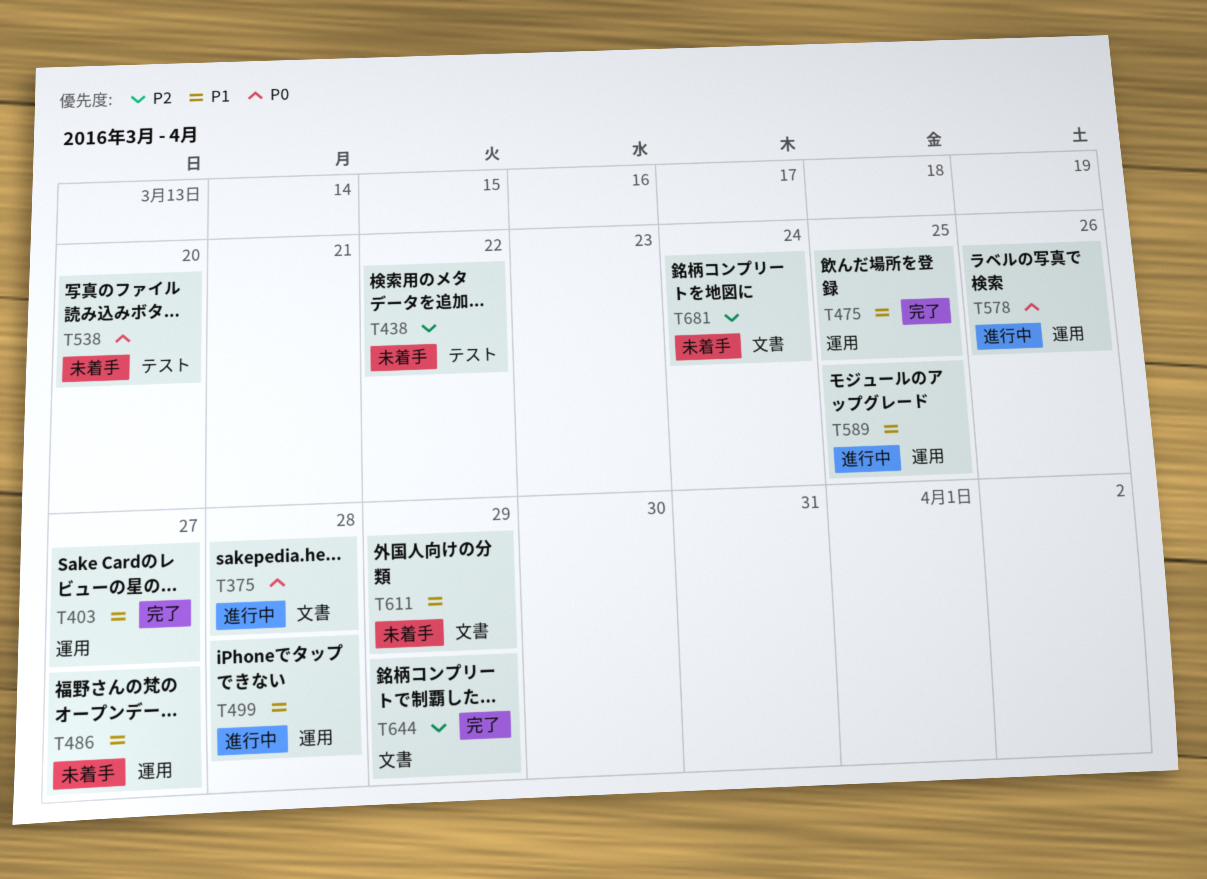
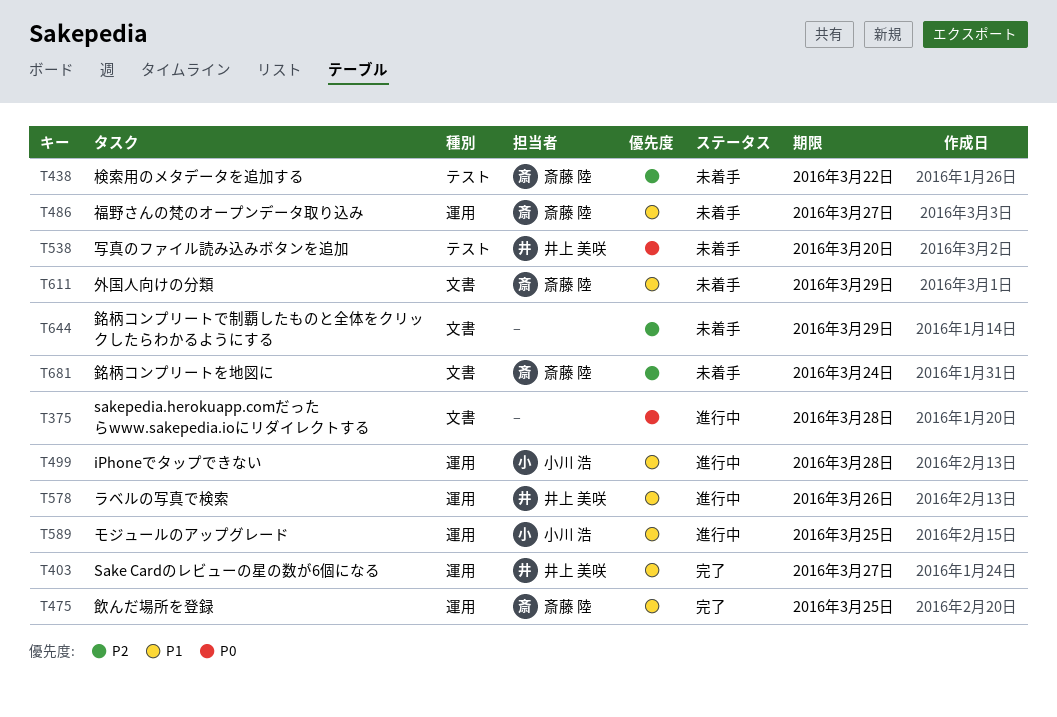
T578, priority: P0 -> P1
T644, status: 完了 -> 未着手

